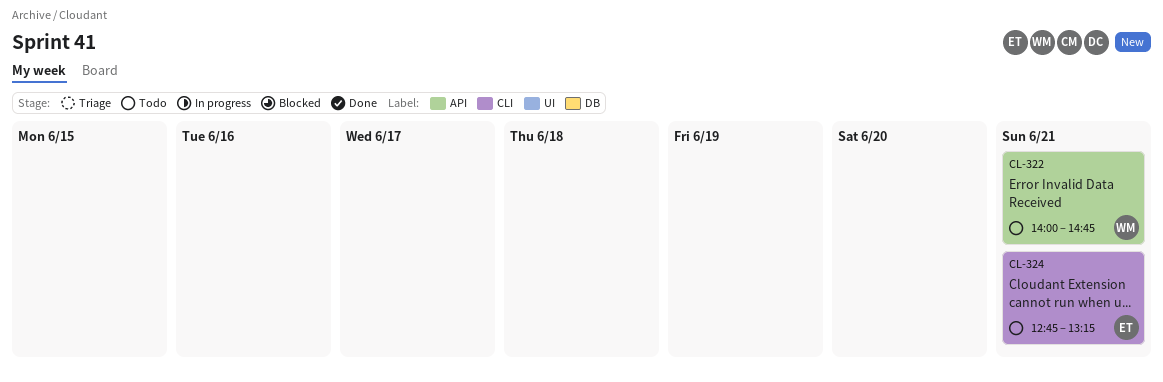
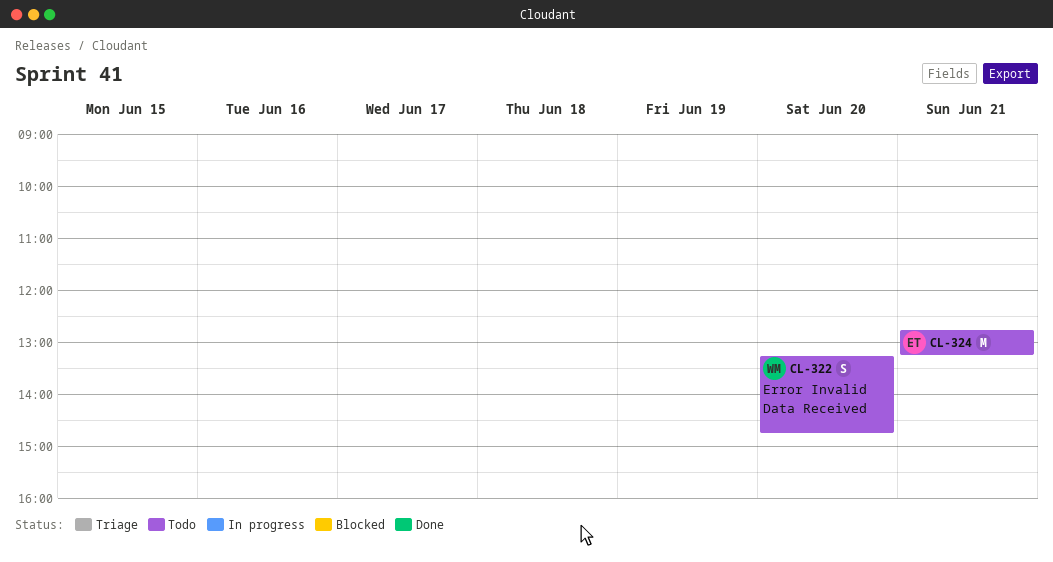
CL-322, day: Jun 21 -> Jun 20
CL-322, begins: 14:00 -> 13:15

